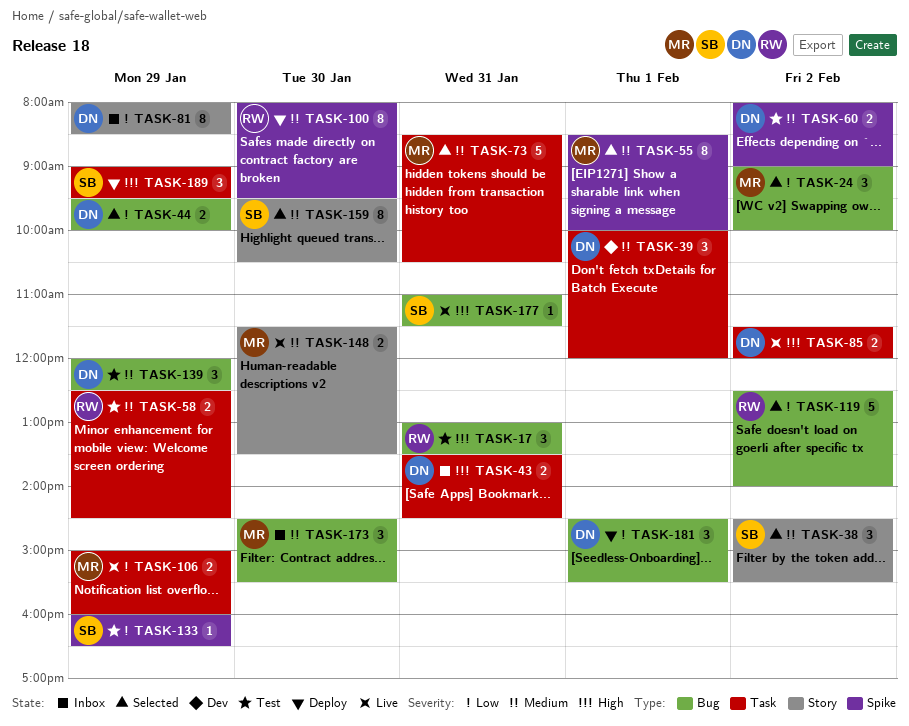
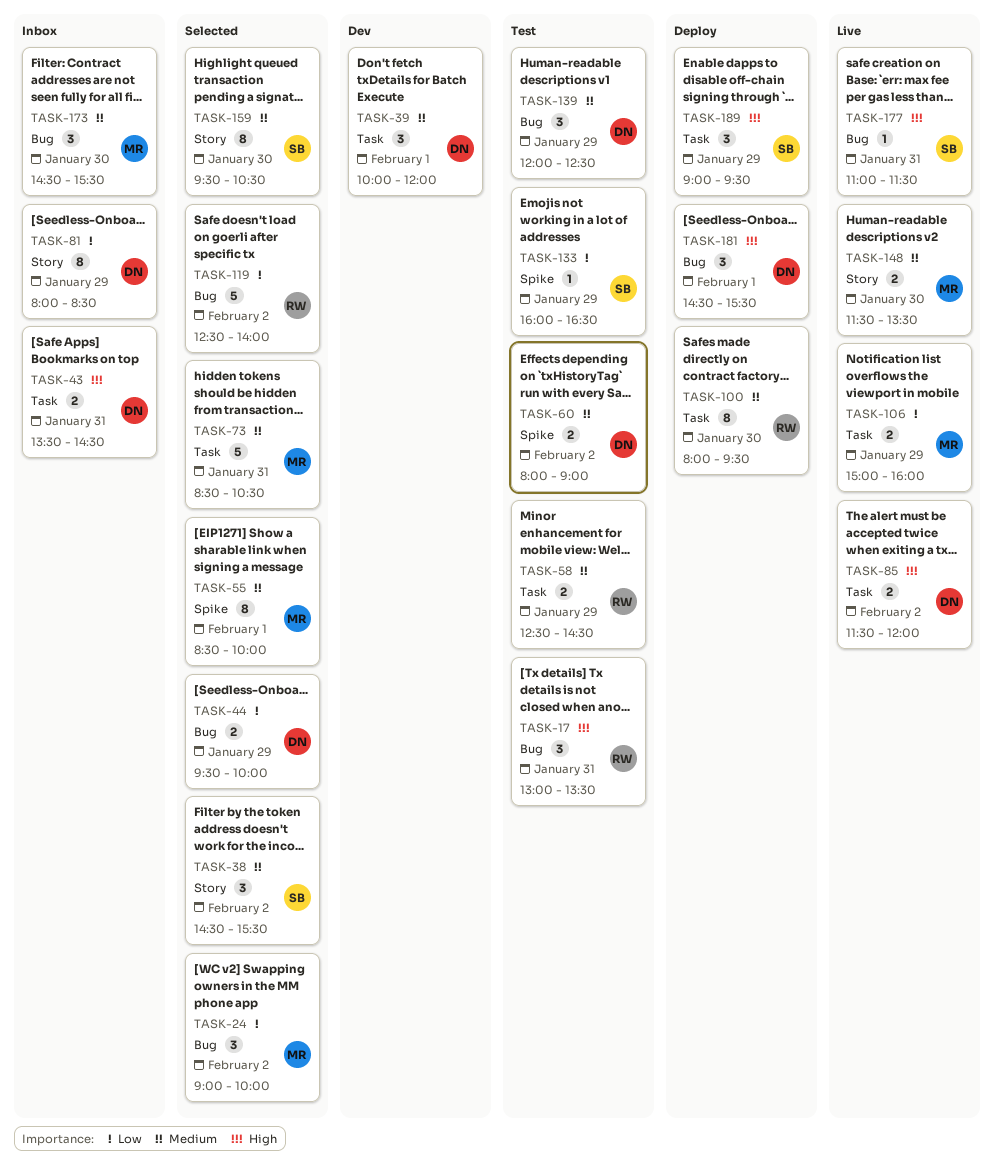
TASK-100, label: Spike -> Task
TASK-181, priority: Low -> High

